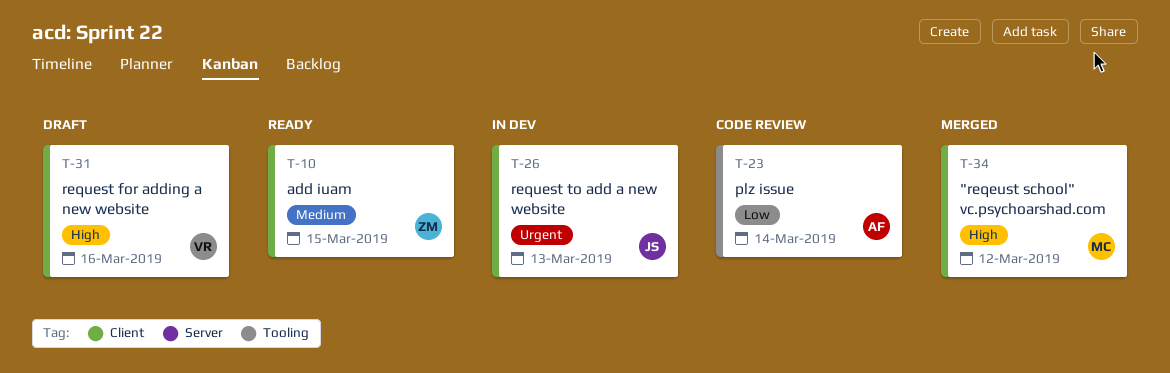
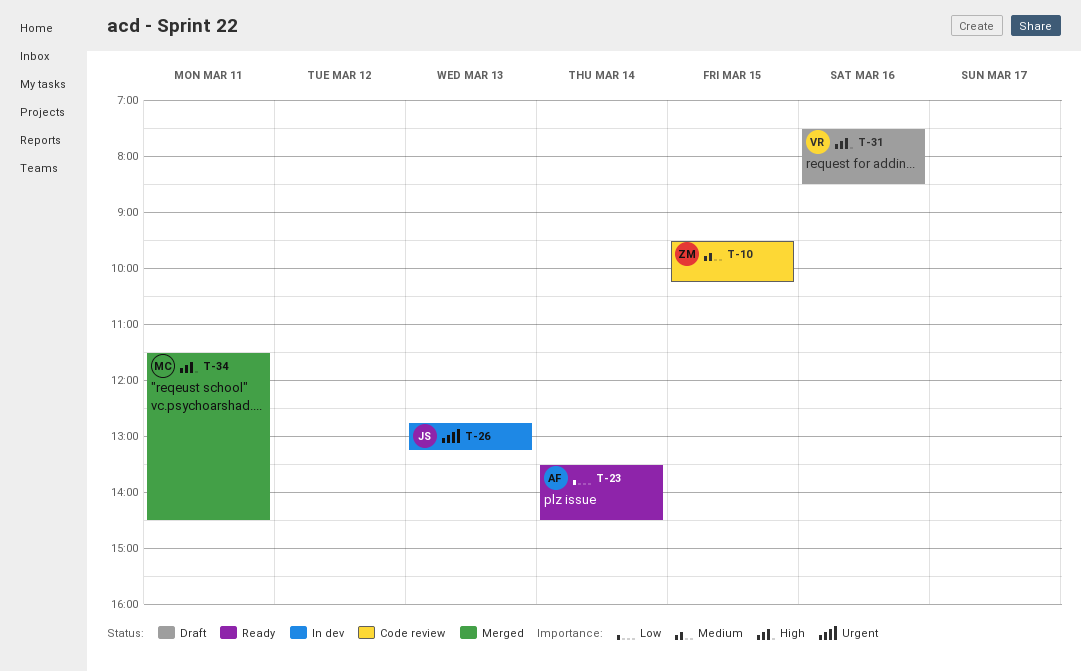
T-10, status: Ready -> Code review
T-23, status: Code review -> Ready
T-34, day: Mar 12 -> Mar 11

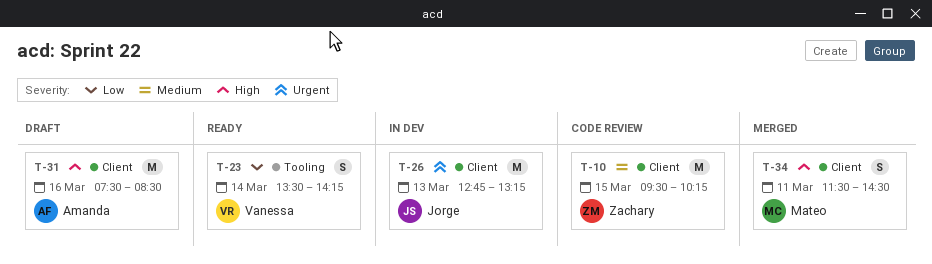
T-23, owner: Amanda -> Vanessa
T-23, ends: 14:30 -> 14:15
T-31, owner: Vanessa -> Amanda

